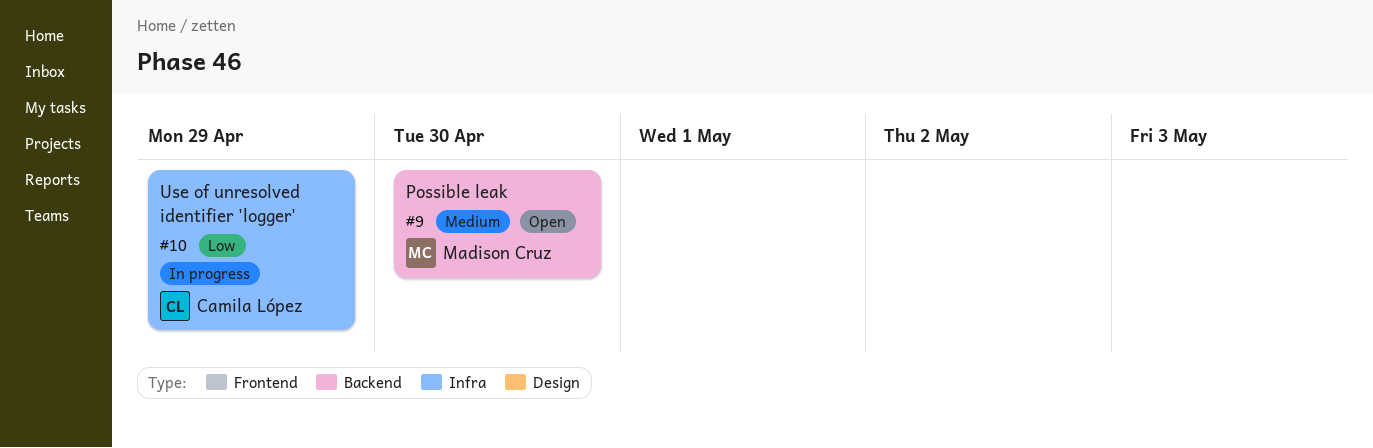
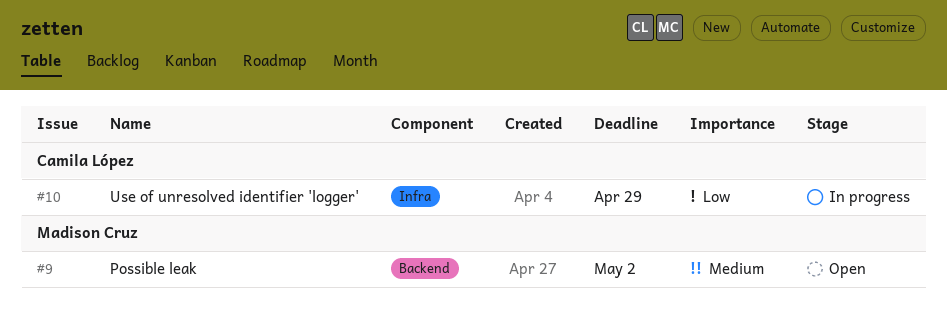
#9, due: Apr 30 -> May 2

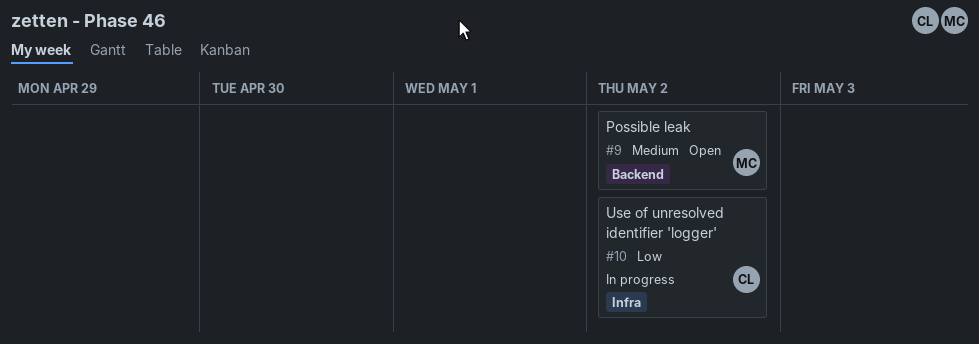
#10, due: Apr 29 -> May 2

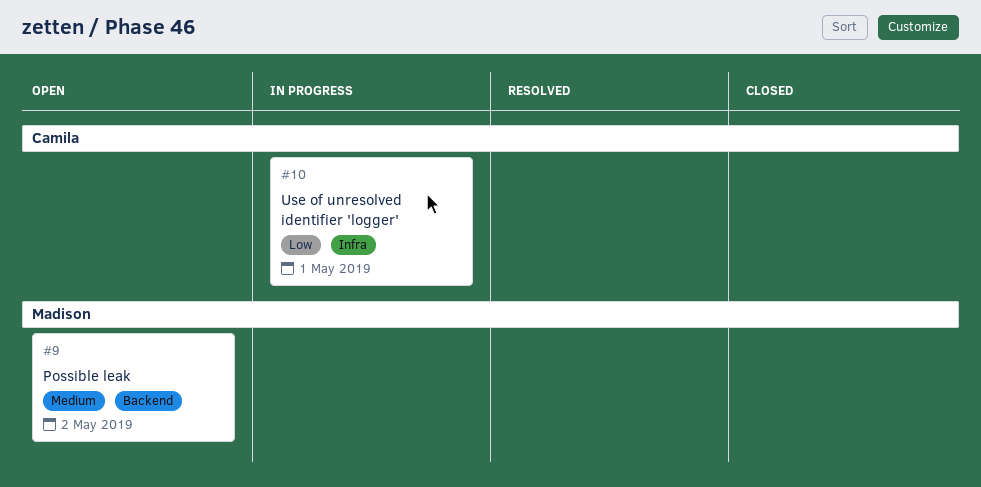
#10, due: May 2 -> May 1

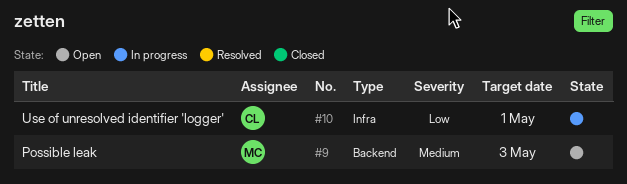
#9, due: May 2 -> May 3

